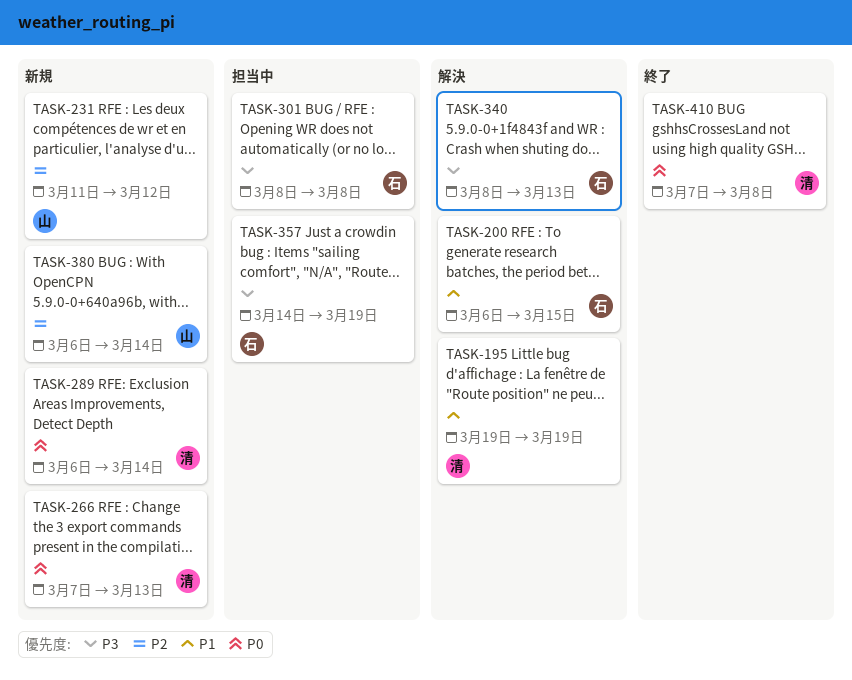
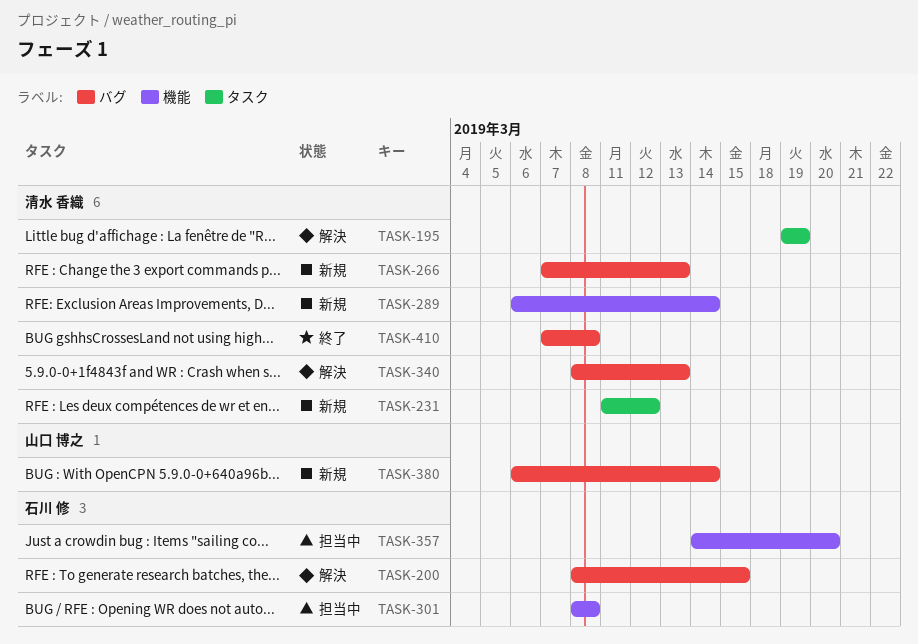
TASK-200, start: Mar 6 -> Mar 8
TASK-231, owner: 山口 博之 -> 清水 香織
TASK-340, owner: 石川 修 -> 清水 香織
TASK-357, due: Mar 19 -> Mar 20

